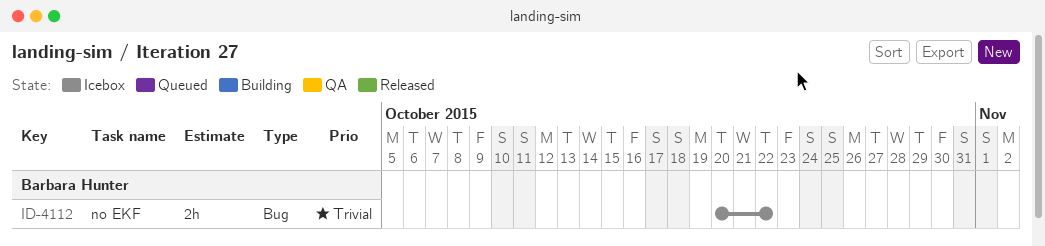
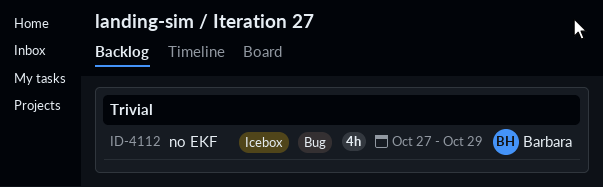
ID-4112, estimate: 2h -> 4h
ID-4112, start: Oct 20 -> Oct 27
ID-4112, due: Oct 22 -> Oct 29

